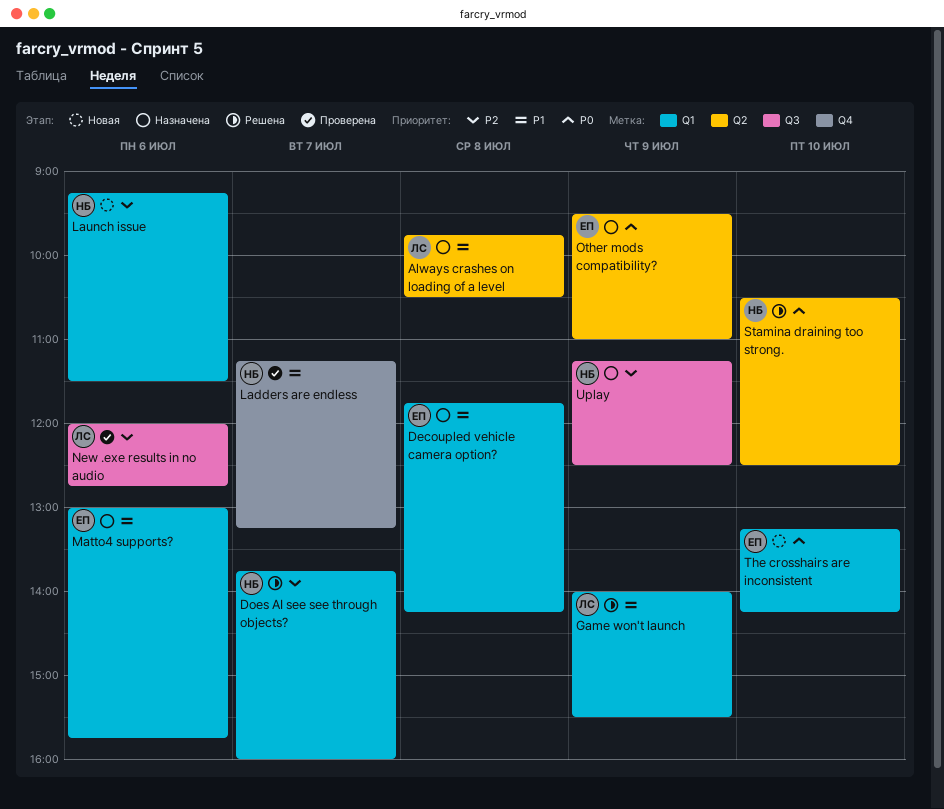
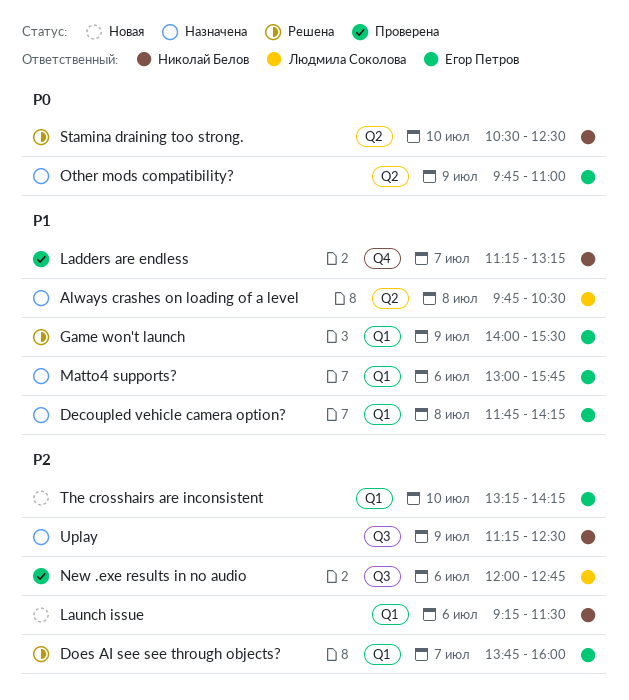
Does AI see see through objects?, owner: Николай Белов -> Егор Петров
Game won't launch, owner: Людмила Соколова -> Егор Петров
Other mods compatibility?, begins: 09:30 -> 09:45
The crosshairs are inconsistent, priority: P0 -> P2

